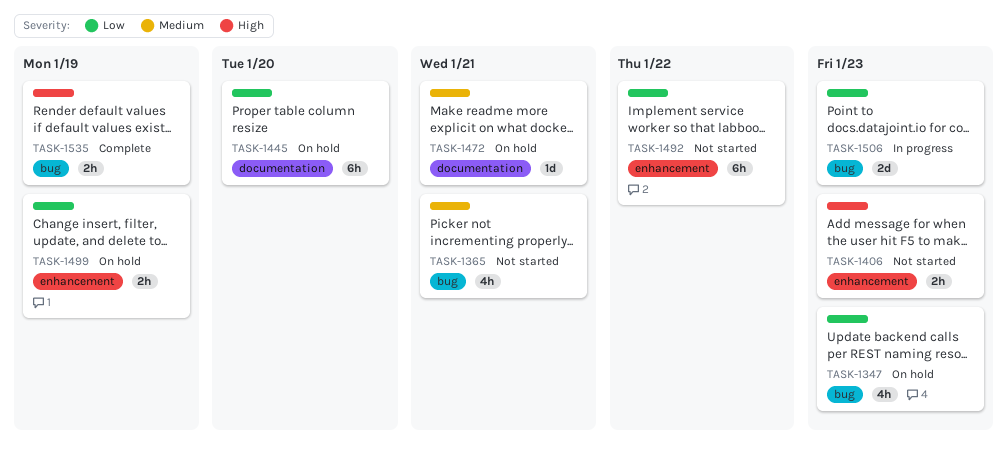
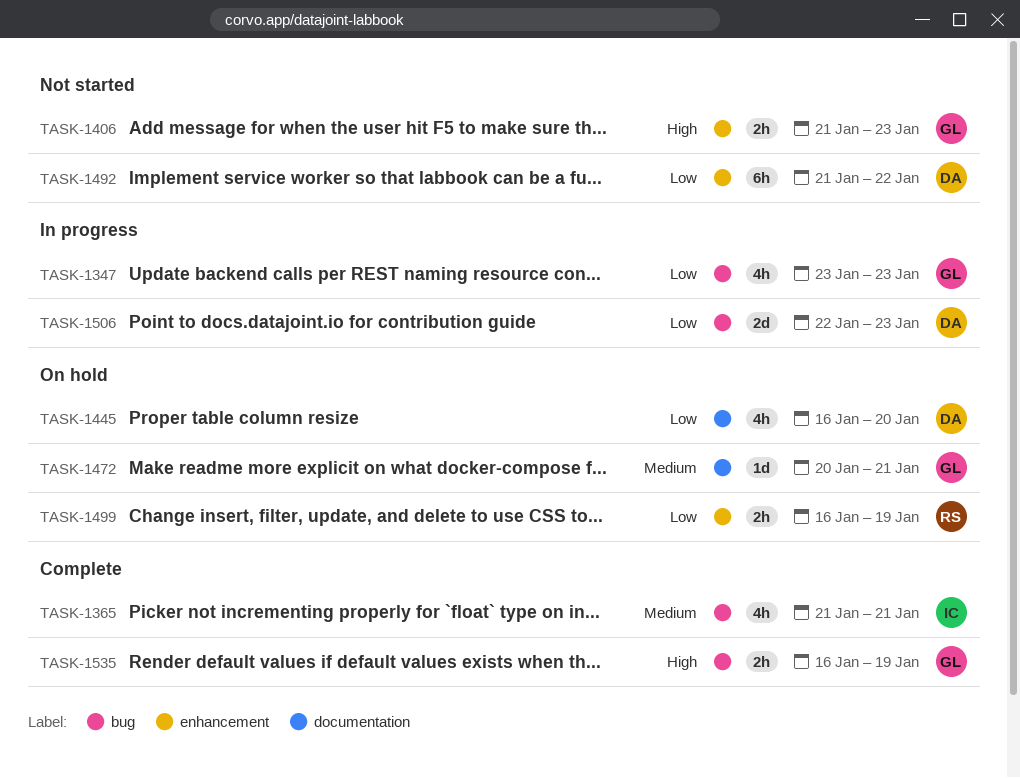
TASK-1347, status: On hold -> In progress
TASK-1365, status: Not started -> Complete
TASK-1445, estimate: 6h -> 4h

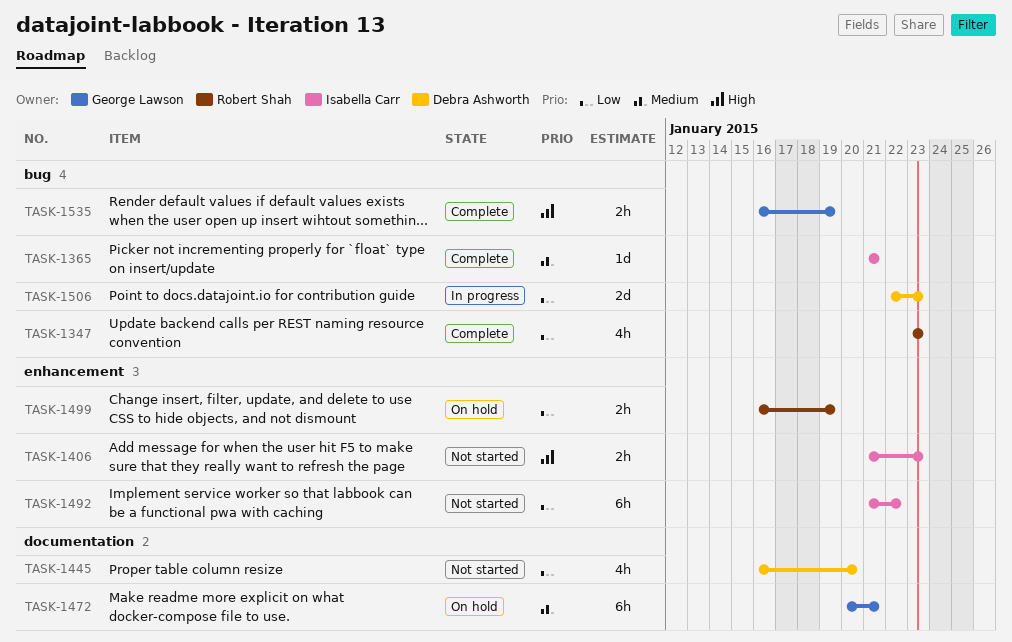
TASK-1347, status: In progress -> Complete
TASK-1347, owner: George Lawson -> Robert Shah
TASK-1365, estimate: 4h -> 1d
TASK-1406, owner: George Lawson -> Isabella Carr
TASK-1445, status: On hold -> Not started
TASK-1472, estimate: 1d -> 6h
TASK-1492, owner: Debra Ashworth -> Isabella Carr

